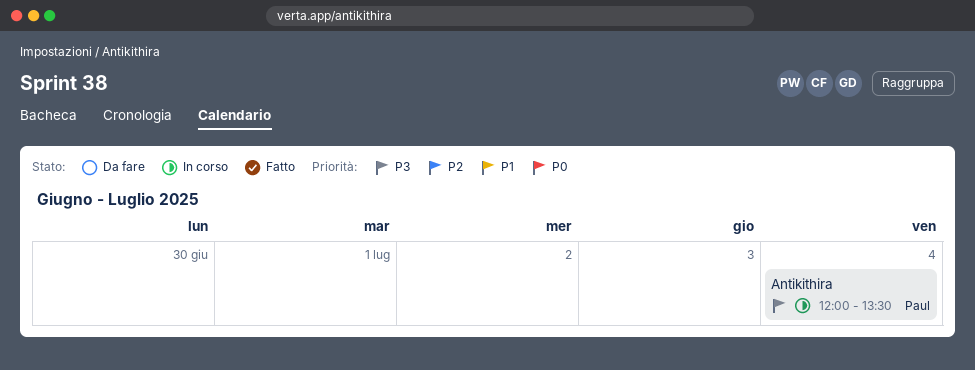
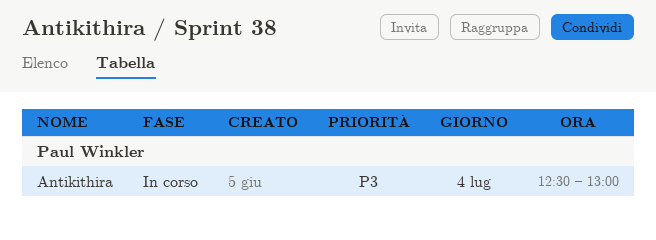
Antikithira, begins: 12:00 -> 12:30
Antikithira, ends: 13:30 -> 13:00

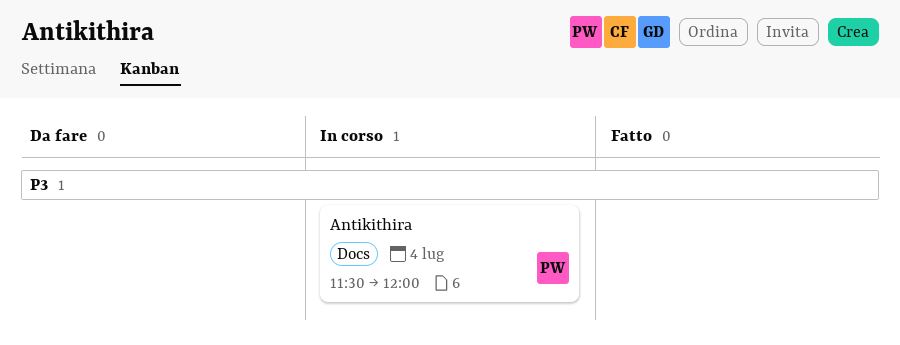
Antikithira, begins: 12:30 -> 11:30
Antikithira, ends: 13:00 -> 12:00

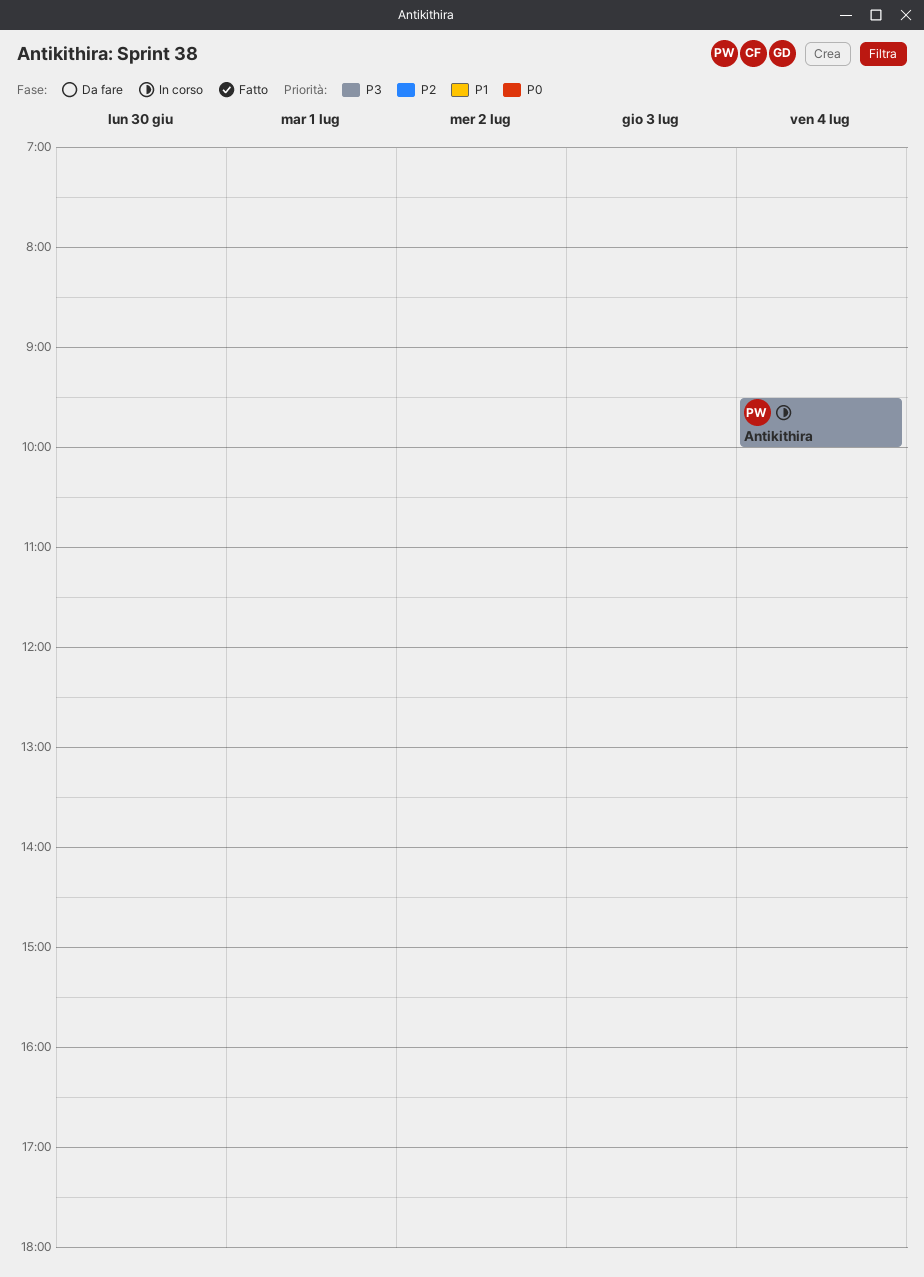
Antikithira, begins: 11:30 -> 09:30
Antikithira, ends: 12:00 -> 10:00

